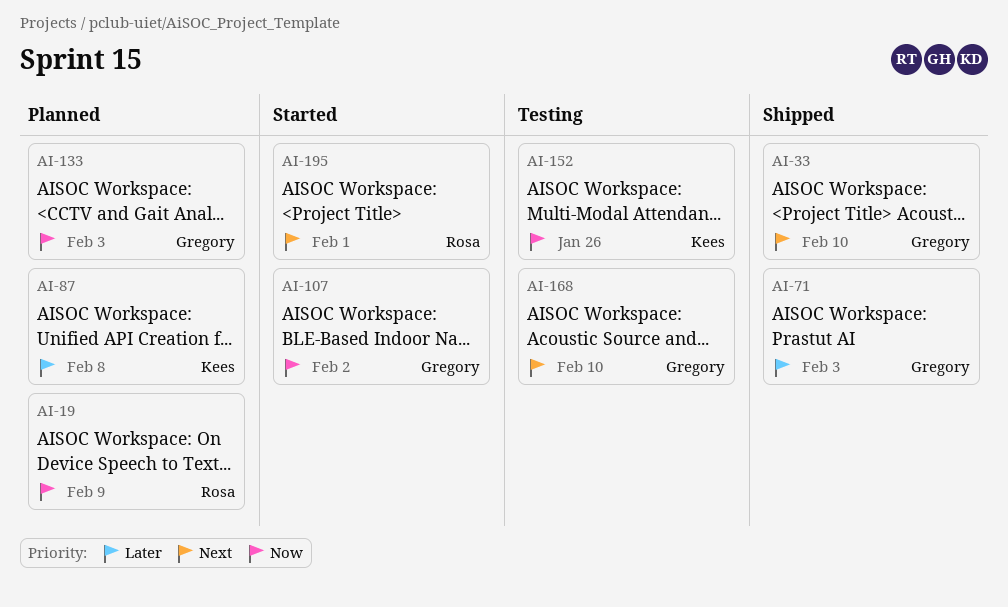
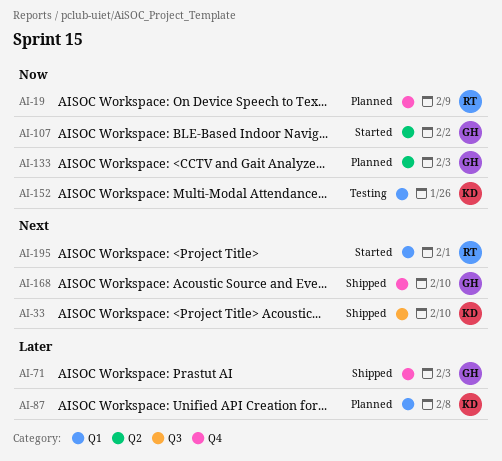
AI-33, owner: Gregory -> Kees
AI-168, status: Testing -> Shipped

